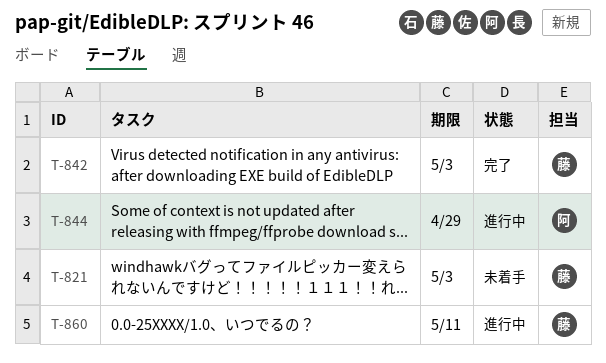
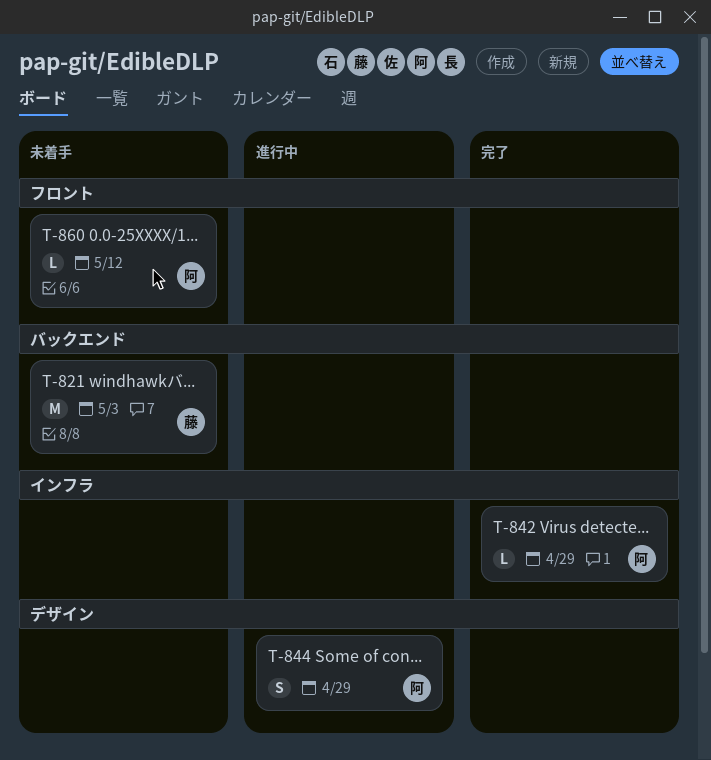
T-842, owner: 藤 -> 阿
T-842, due: May 3 -> Apr 29
T-860, status: 進行中 -> 未着手
T-860, owner: 藤 -> 阿
T-860, due: May 11 -> May 12

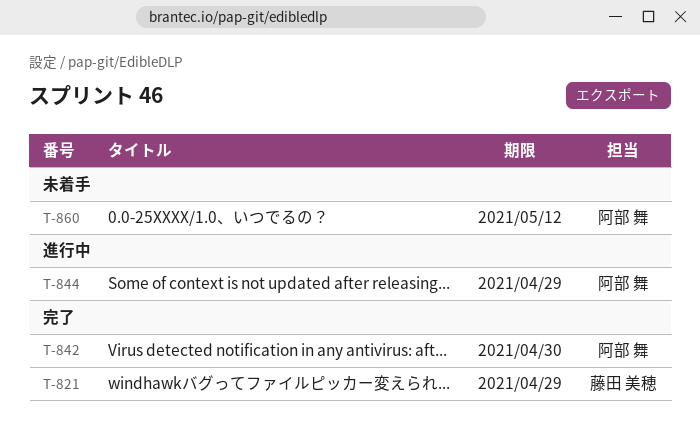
T-821, status: 未着手 -> 完了
T-821, due: May 3 -> Apr 29
T-842, due: Apr 29 -> Apr 30

